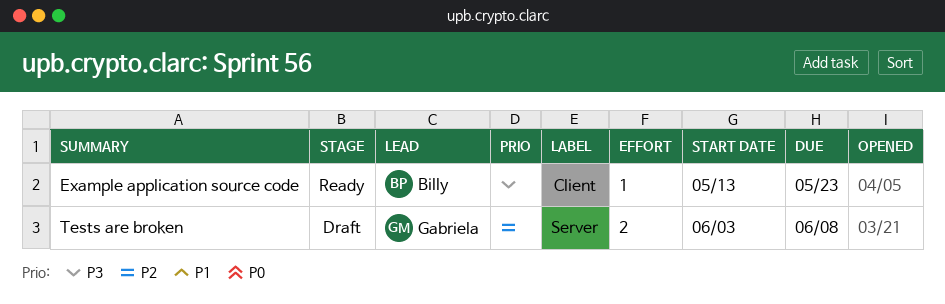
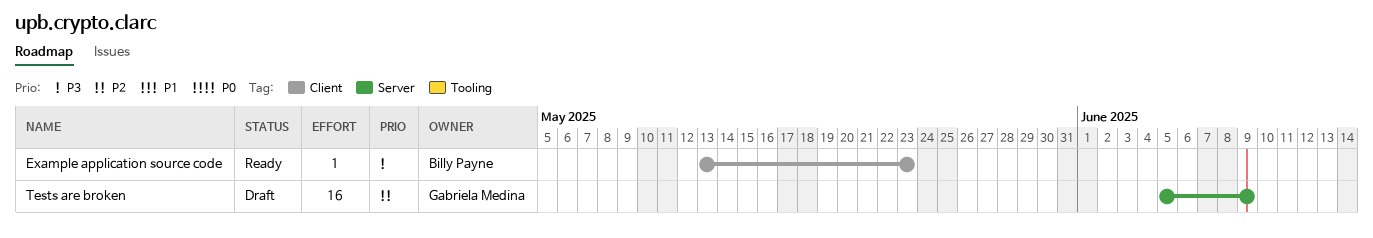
Tests are broken, estimate: 2 -> 16
Tests are broken, start: Jun 3 -> Jun 5
Tests are broken, due: Jun 8 -> Jun 9

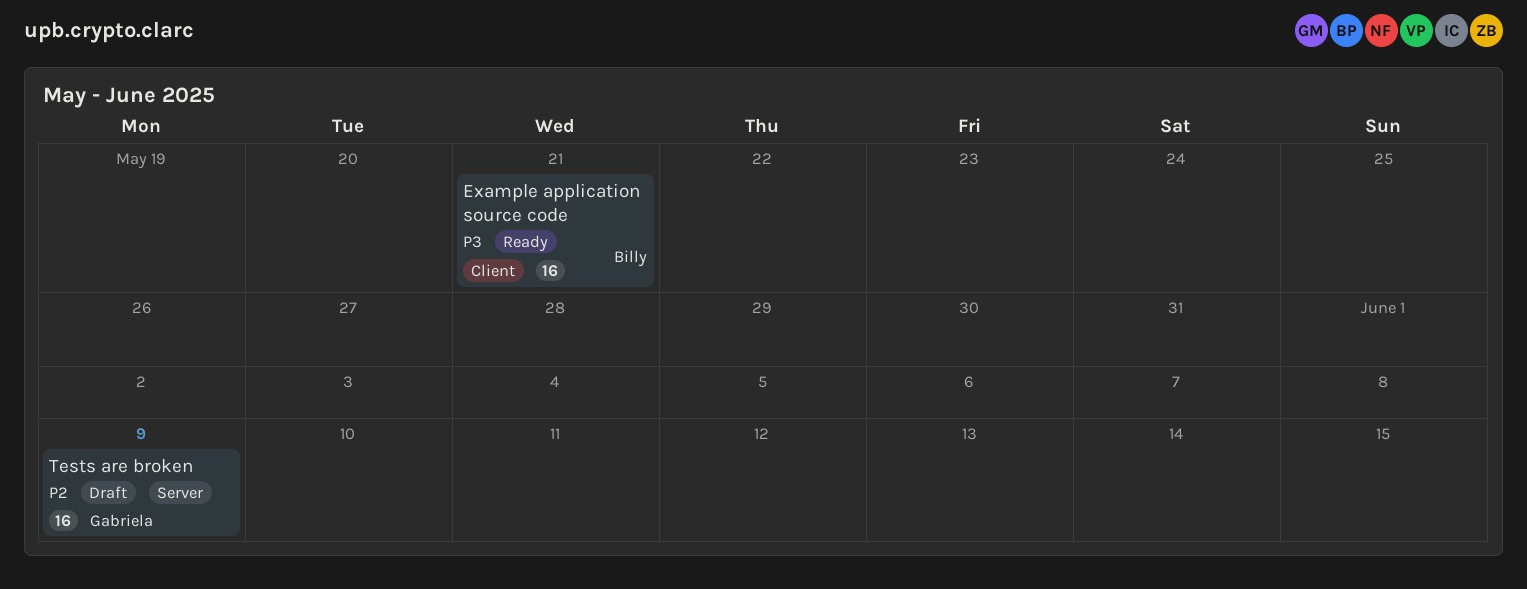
Example application source code, estimate: 1 -> 16
Example application source code, due: May 23 -> May 21

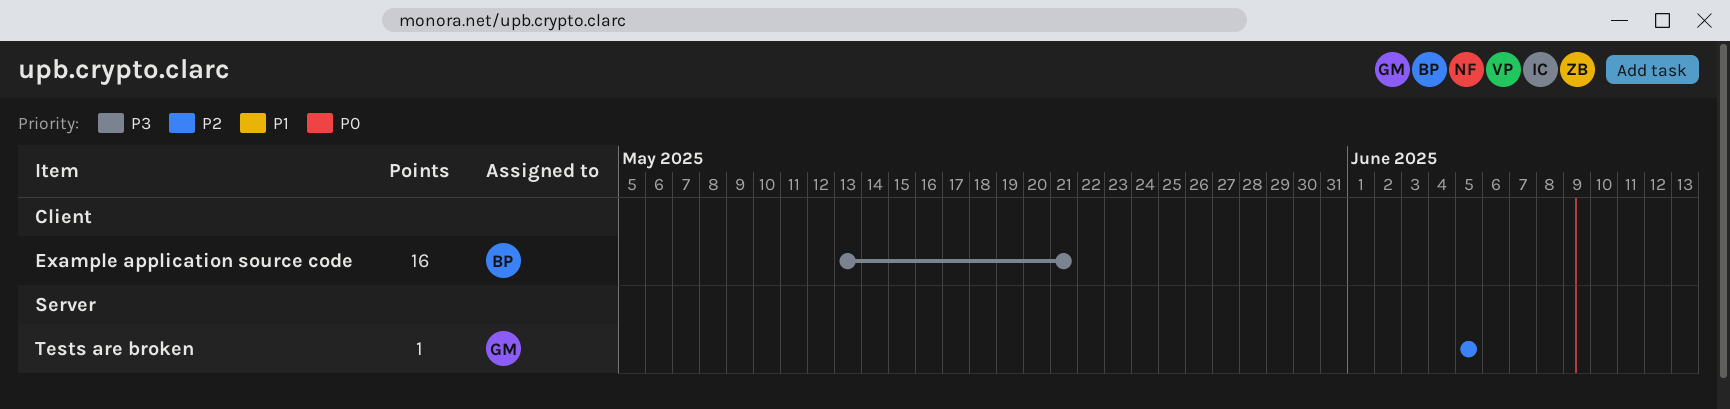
Tests are broken, estimate: 16 -> 1
Tests are broken, due: Jun 9 -> Jun 5

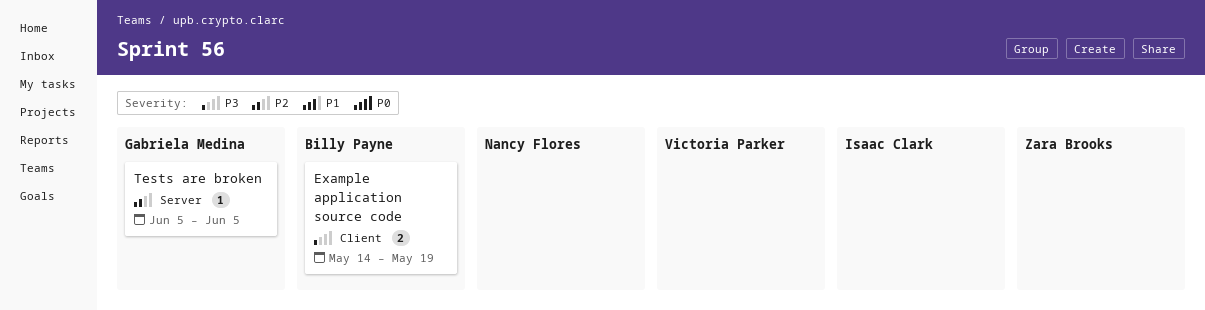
Example application source code, estimate: 16 -> 2
Example application source code, start: May 13 -> May 14
Example application source code, due: May 21 -> May 19

